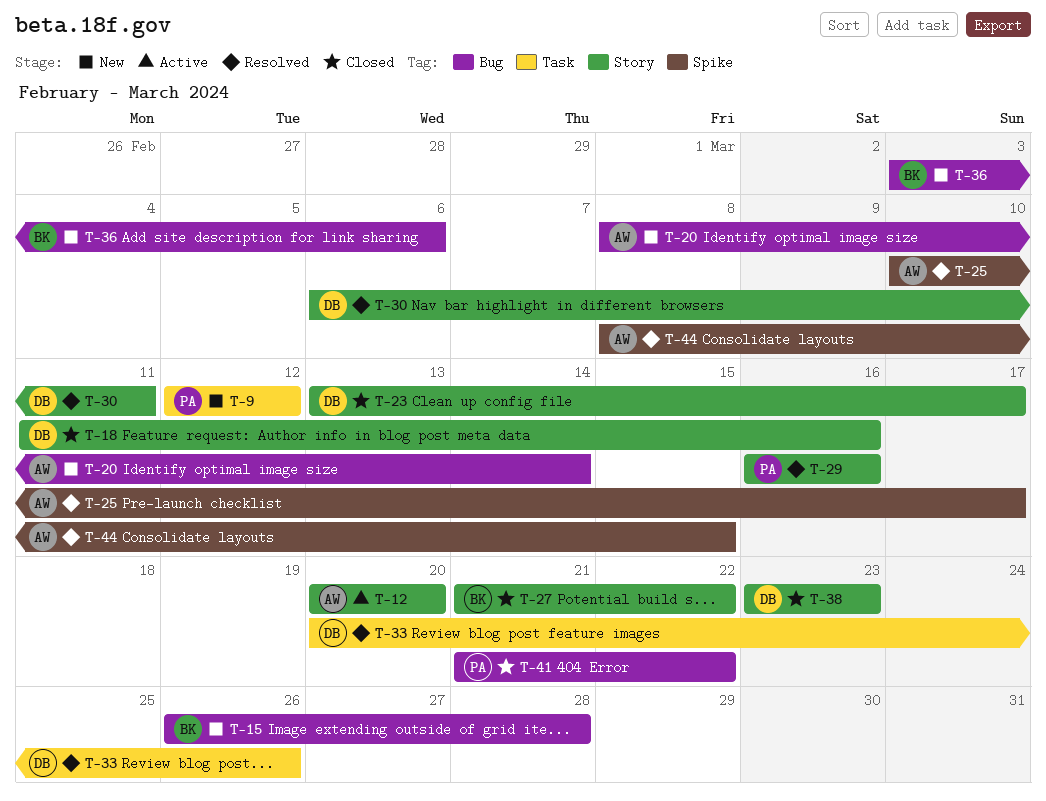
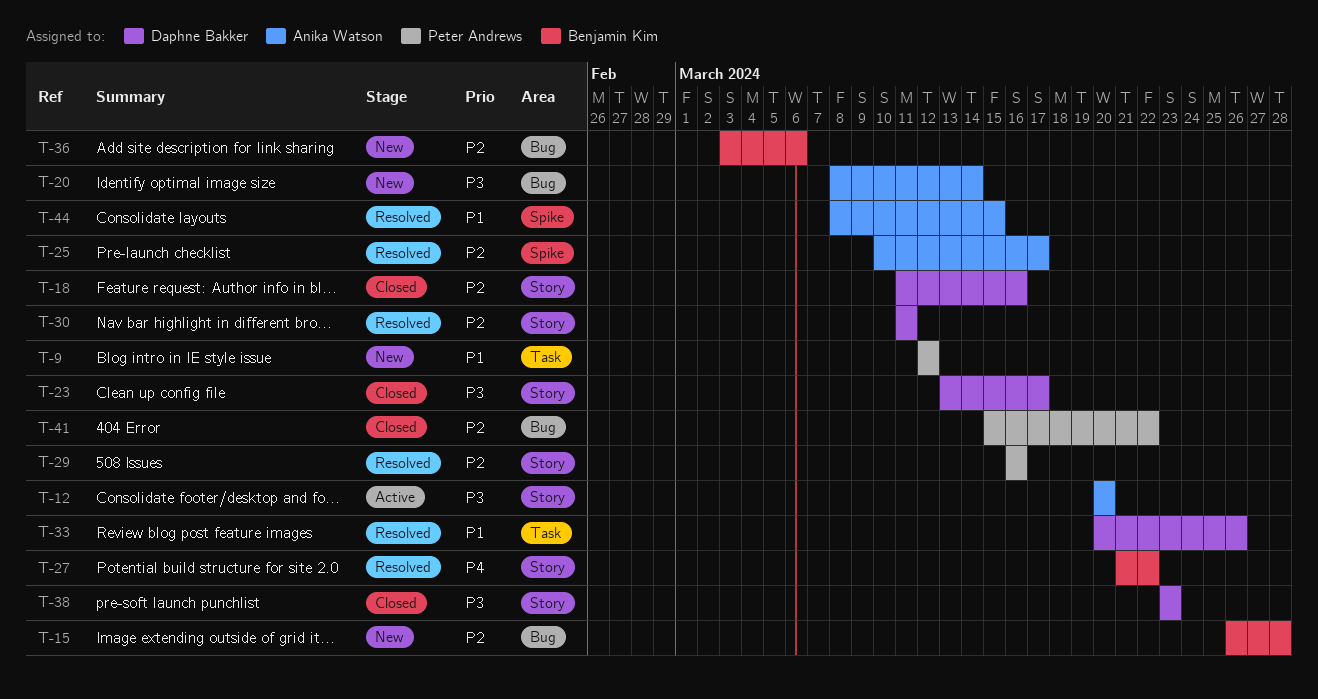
T-27, status: Closed -> Resolved
T-30, start: Mar 6 -> Mar 11
T-41, start: Mar 21 -> Mar 15

